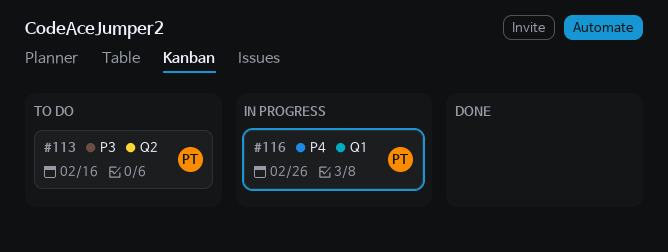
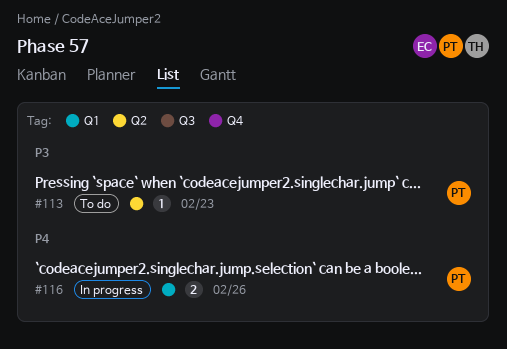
#113, due: Feb 16 -> Feb 23

